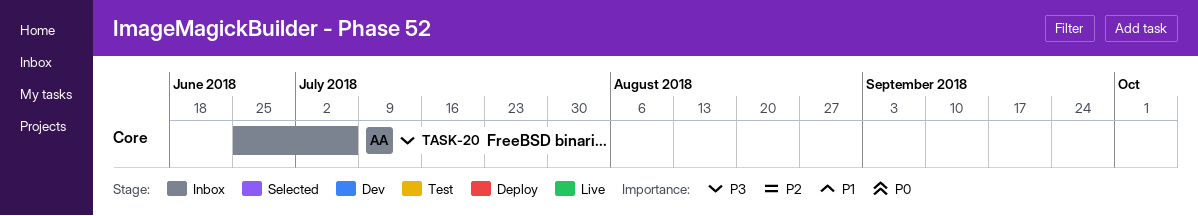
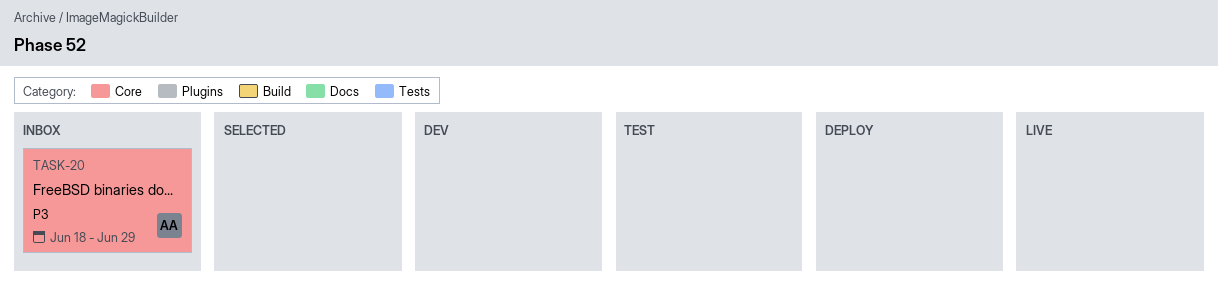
TASK-20, start: Jun 25 -> Jun 18
TASK-20, due: Jul 6 -> Jun 29

